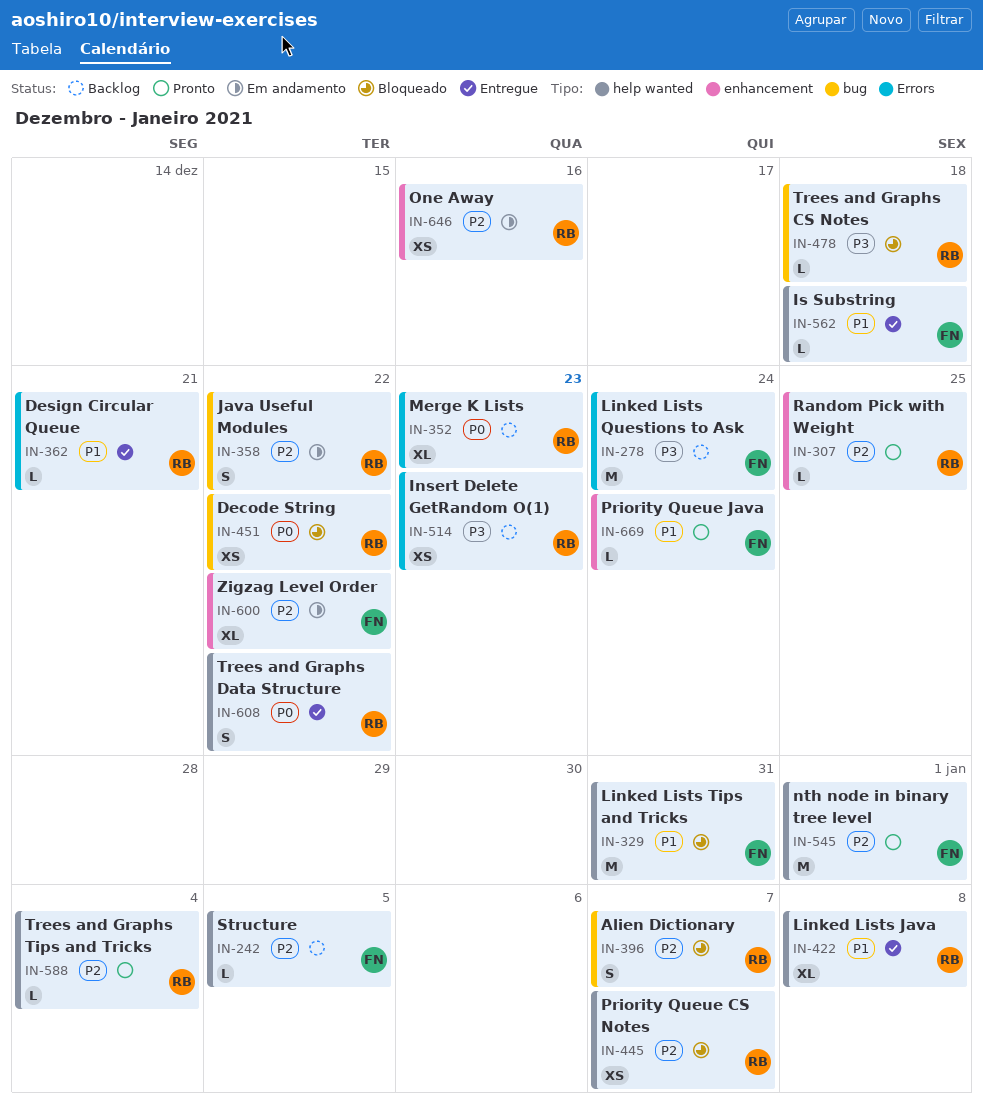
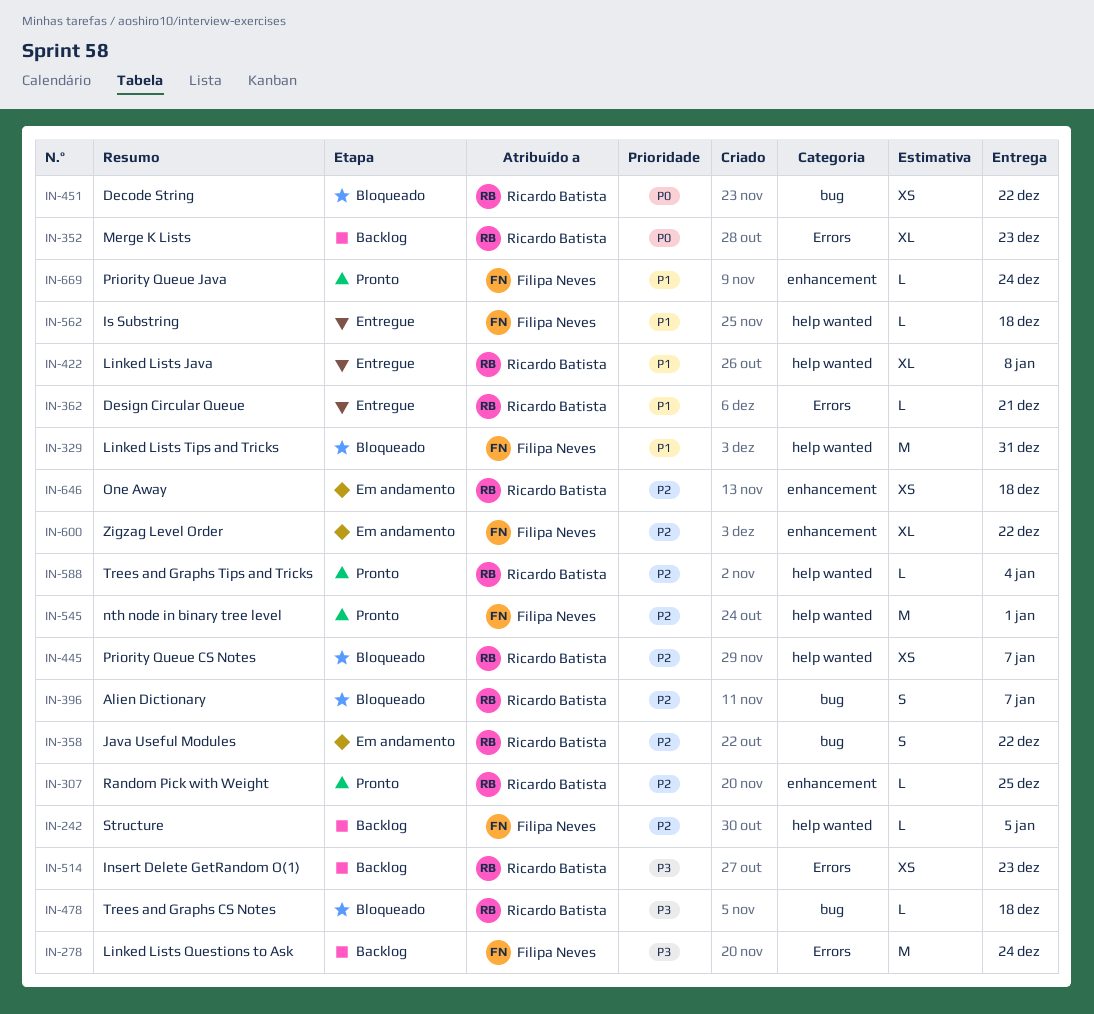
IN-608: present -> none
IN-646, due: Dec 16 -> Dec 18

